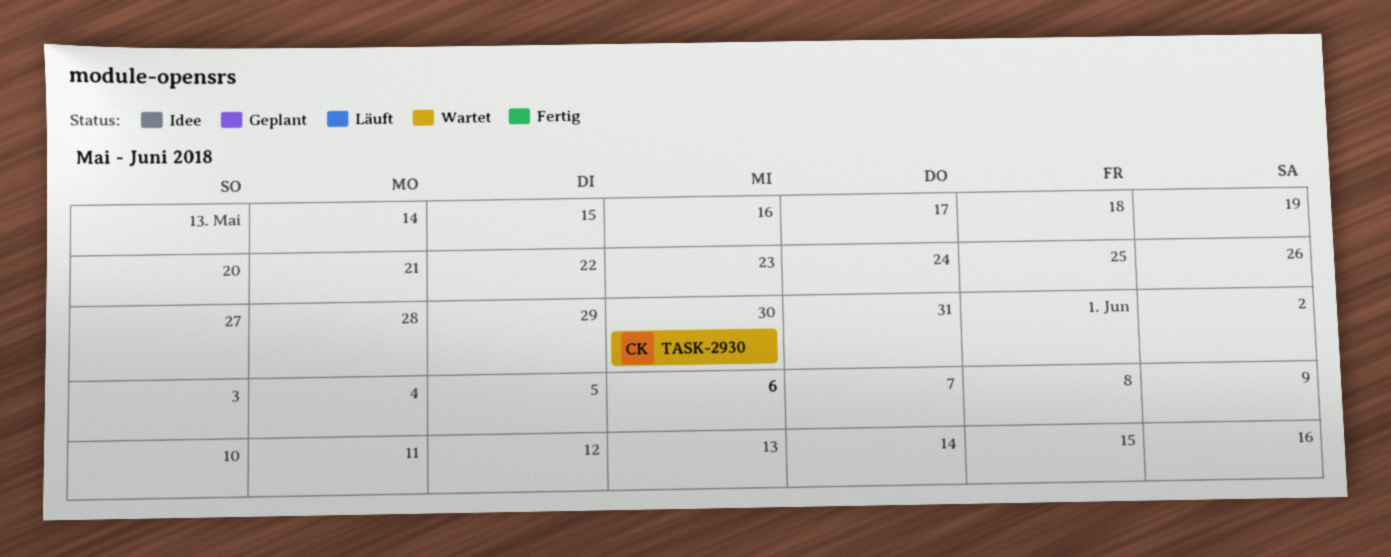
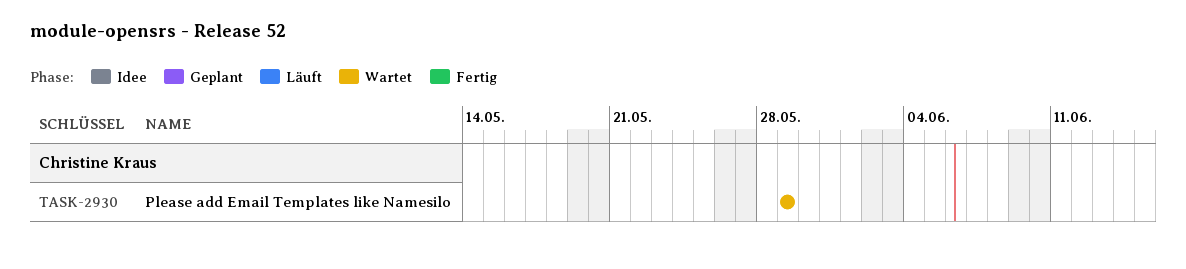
TASK-2930, start: May 30 -> May 29
TASK-2930, due: May 30 -> May 29

